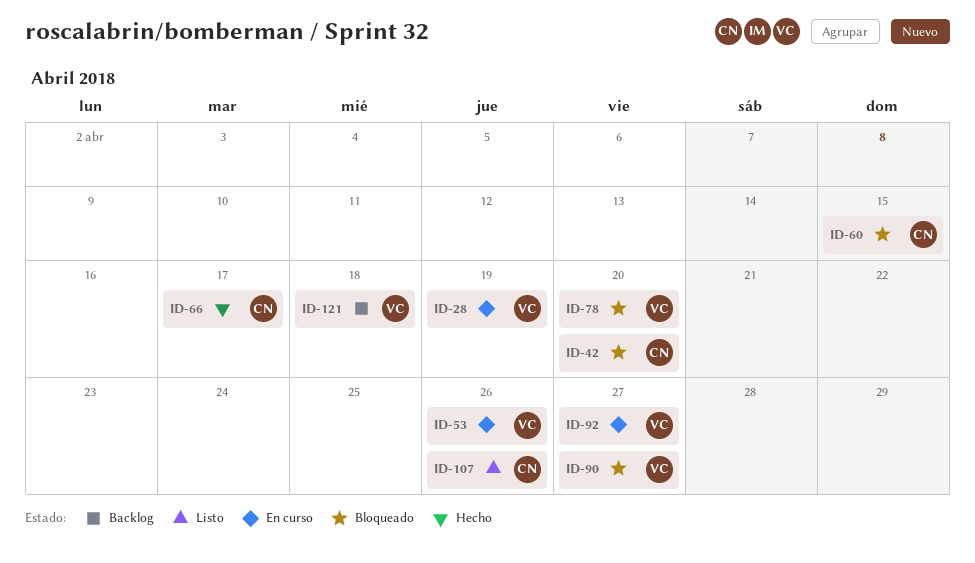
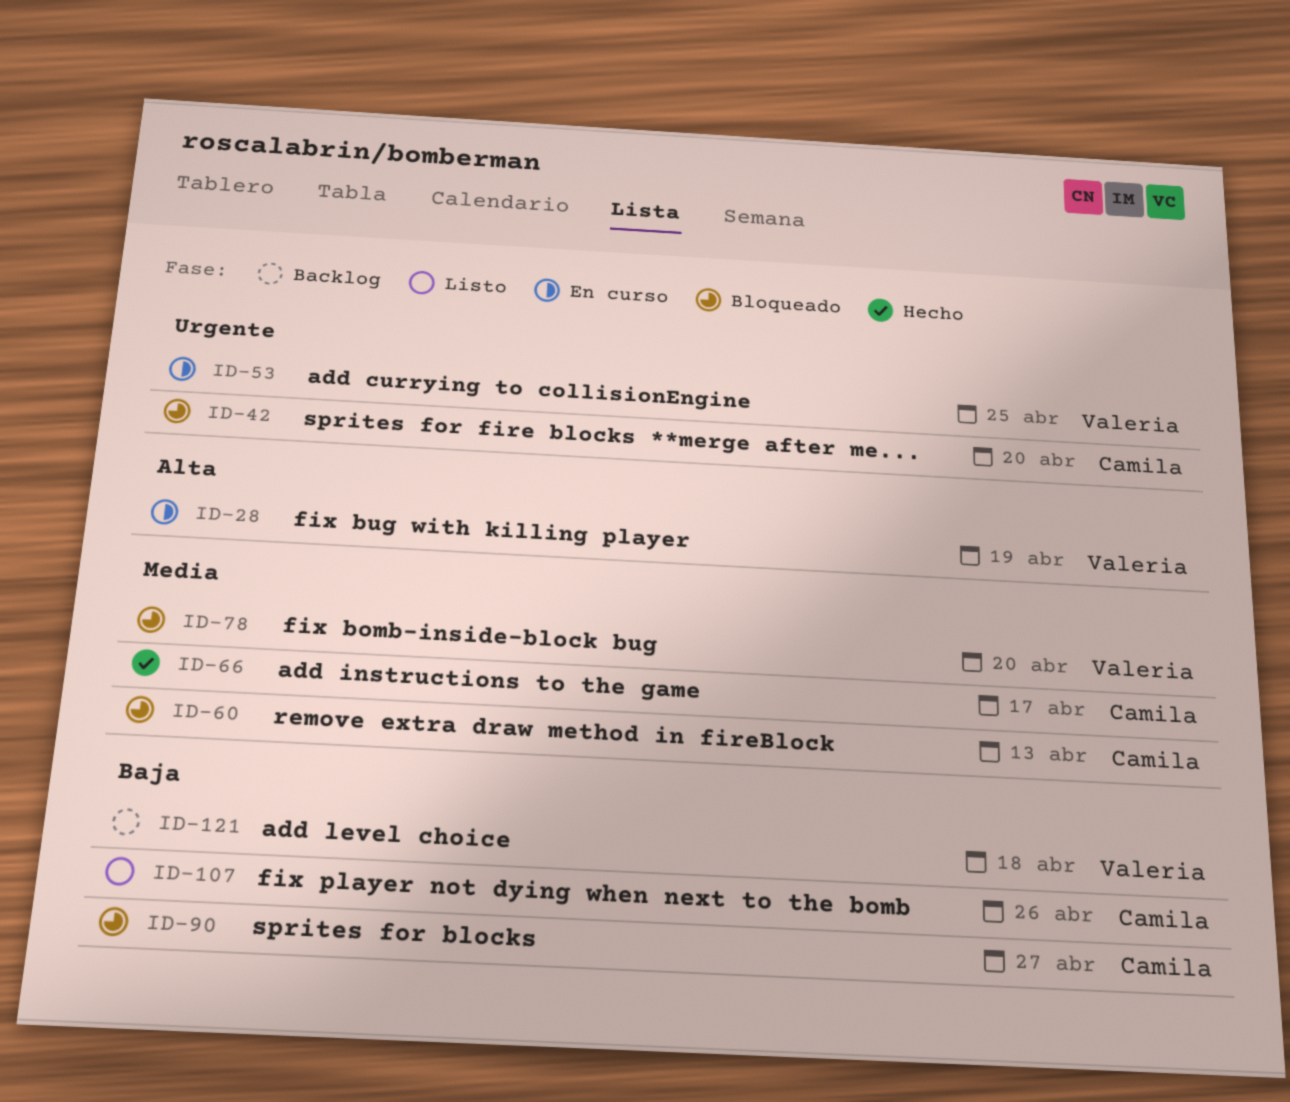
ID-53, due: Apr 26 -> Apr 25
ID-60, due: Apr 15 -> Apr 13
ID-90, owner: Valeria -> Camila
ID-92: present -> none

